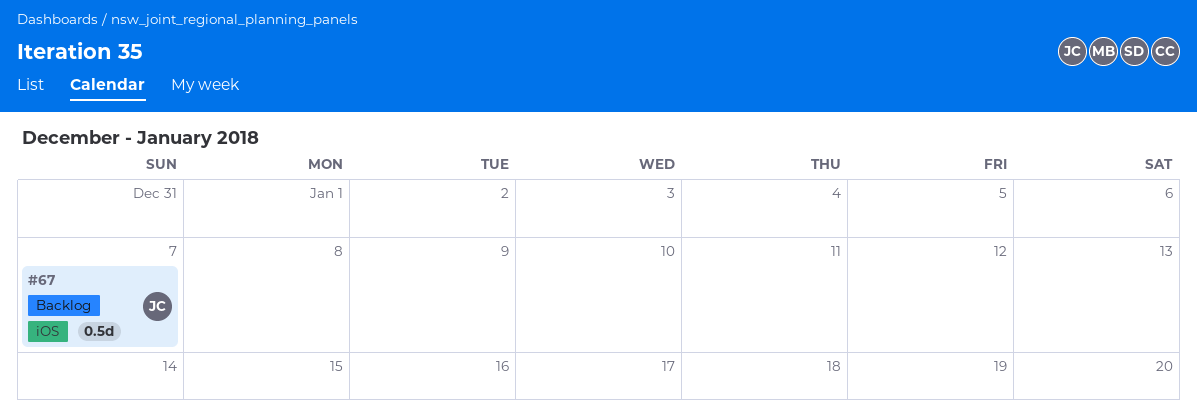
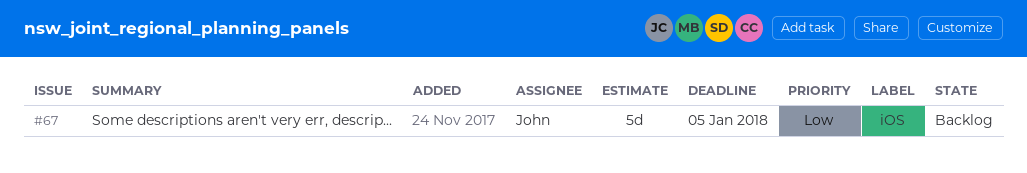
#67, estimate: 0.5d -> 5d
#67, due: Jan 7 -> Jan 5

